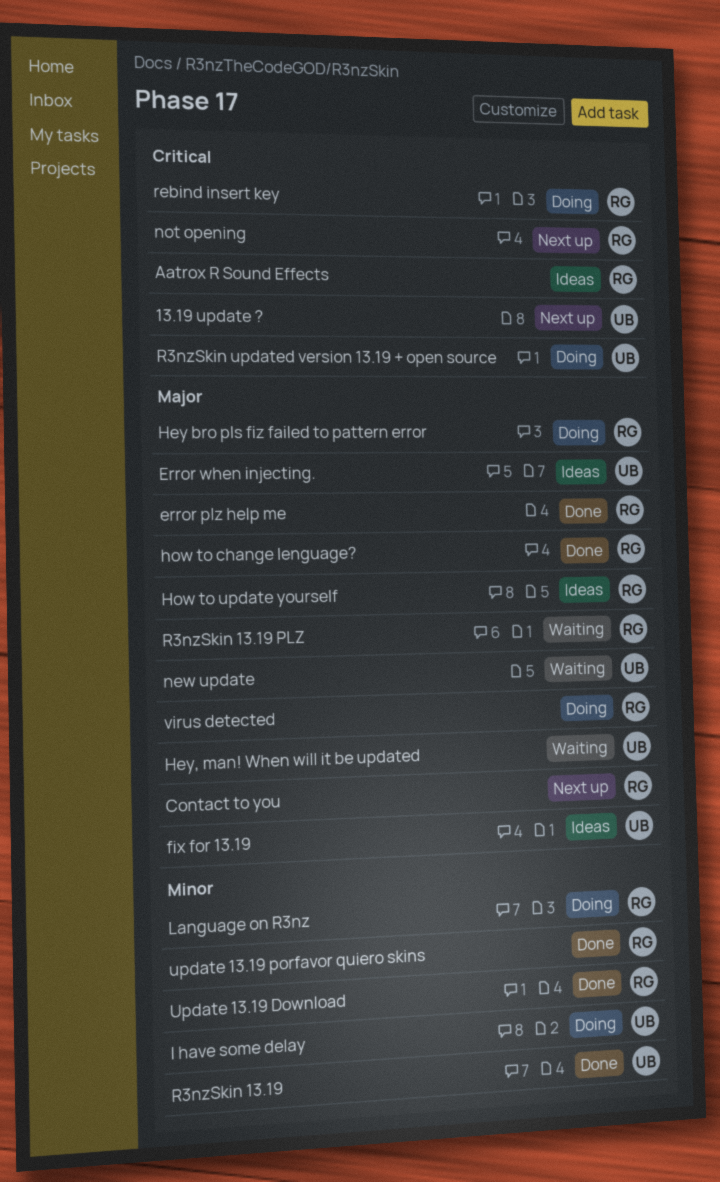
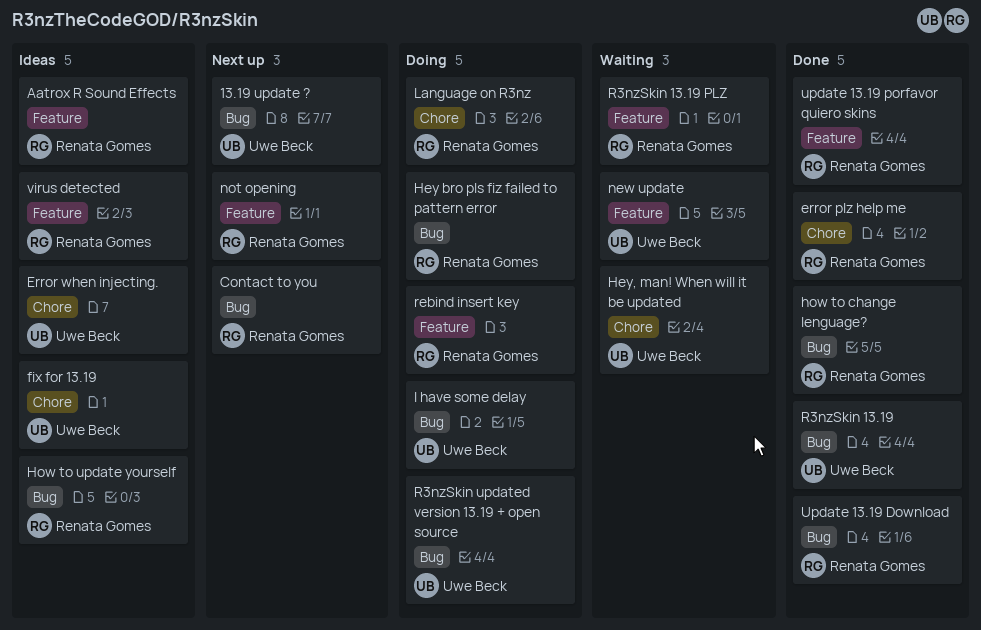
virus detected, status: Doing -> Ideas

